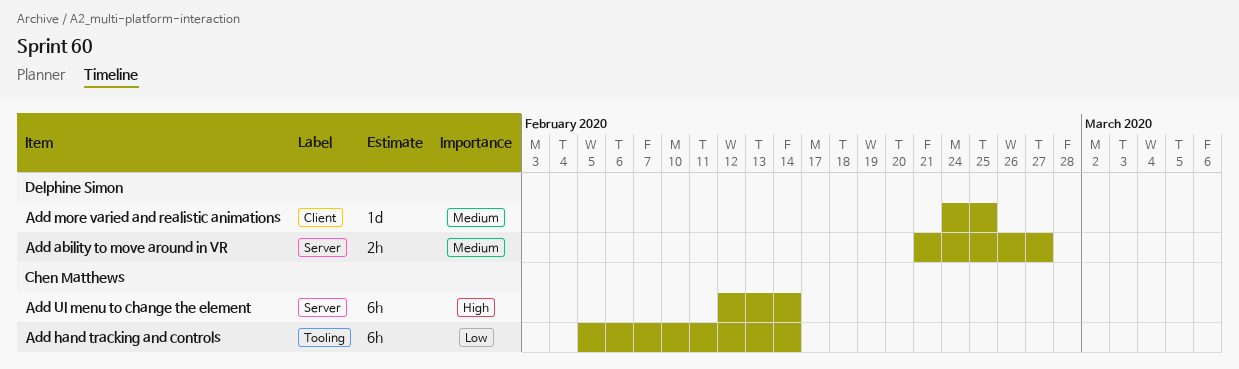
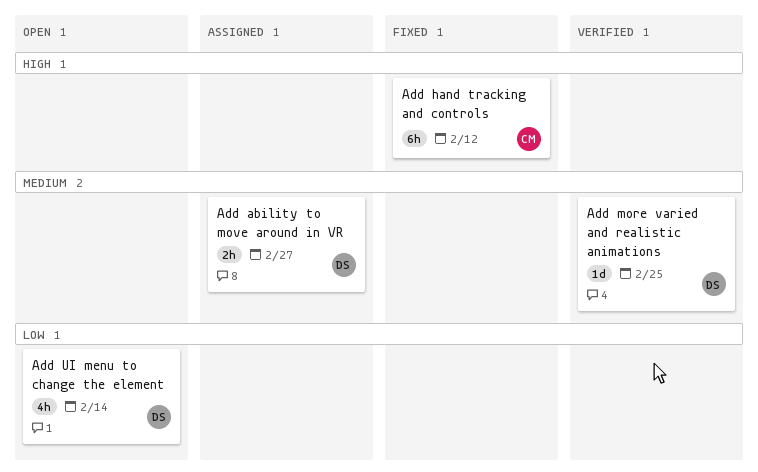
Add hand tracking and controls, priority: Low -> High
Add hand tracking and controls, due: Feb 14 -> Feb 12
Add UI menu to change the element, owner: Chen Matthews -> Delphine Simon
Add UI menu to change the element, priority: High -> Low
Add UI menu to change the element, estimate: 6h -> 4h

